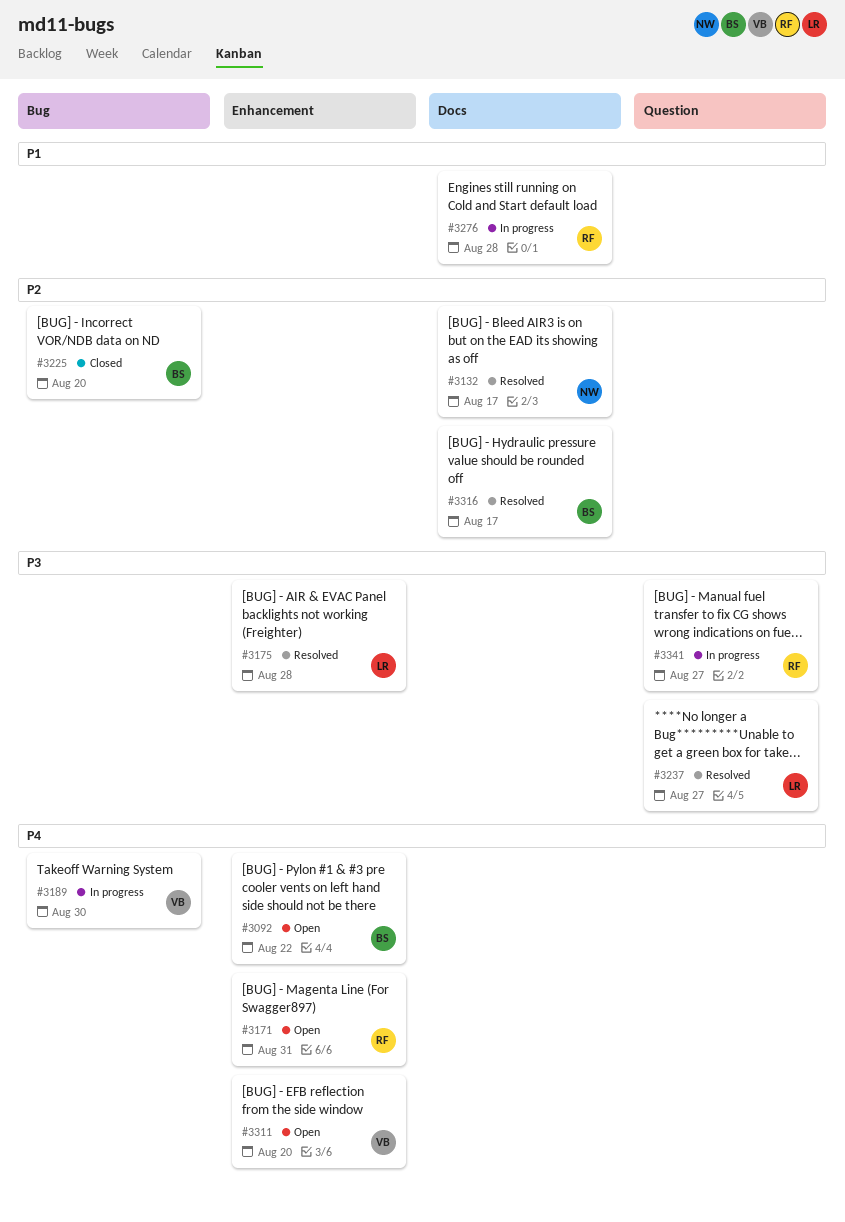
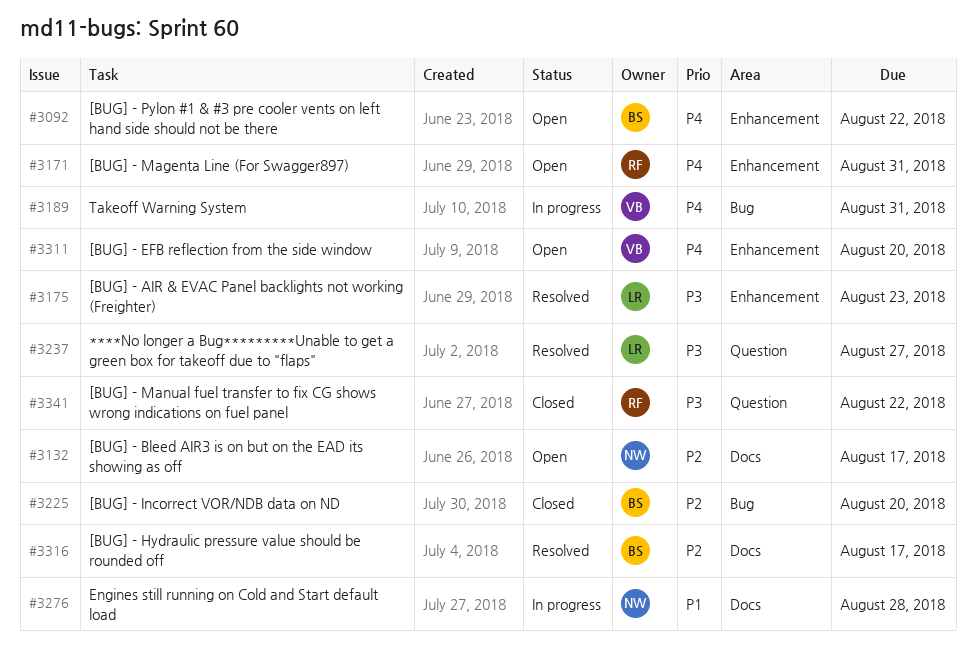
#3132, status: Resolved -> Open
#3175, due: Aug 28 -> Aug 23
#3189, due: Aug 30 -> Aug 31
#3276, owner: RF -> NW
#3341, status: In progress -> Closed
#3341, due: Aug 27 -> Aug 22

